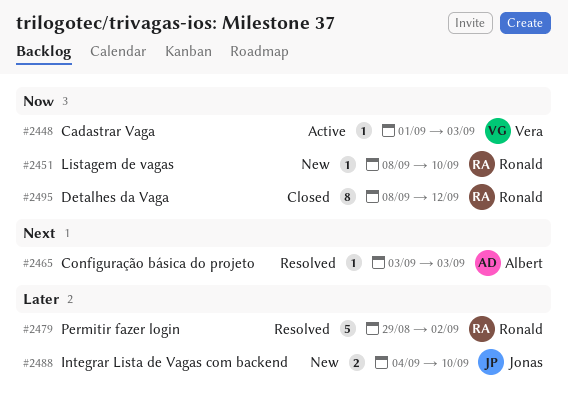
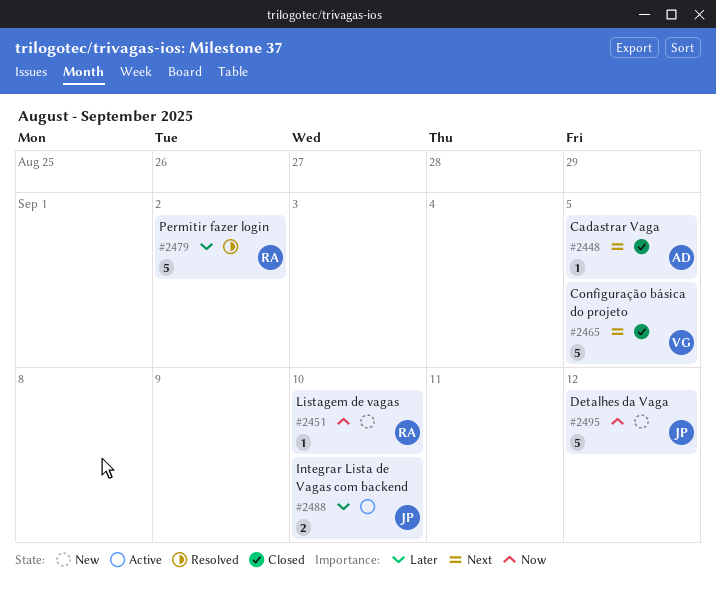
#2448, status: Active -> Closed
#2448, owner: Vera -> Albert
#2448, priority: Now -> Next
#2448, due: Sep 3 -> Sep 5
#2465, status: Resolved -> Closed
#2465, owner: Albert -> Vera
#2465, estimate: 1 -> 5
#2465, due: Sep 3 -> Sep 5
#2488, status: New -> Active
#2495, status: Closed -> New
#2495, owner: Ronald -> Jonas
#2495, estimate: 8 -> 5

